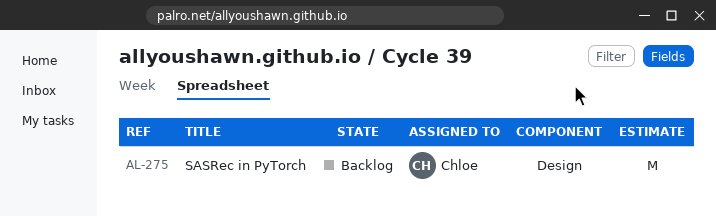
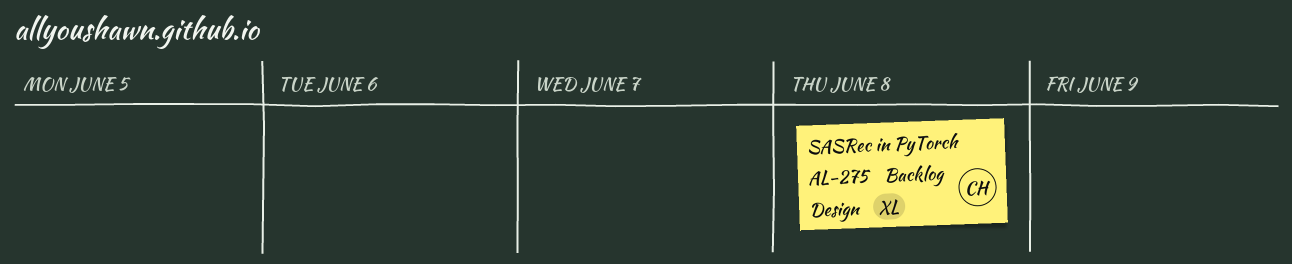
AL-275, estimate: M -> XL

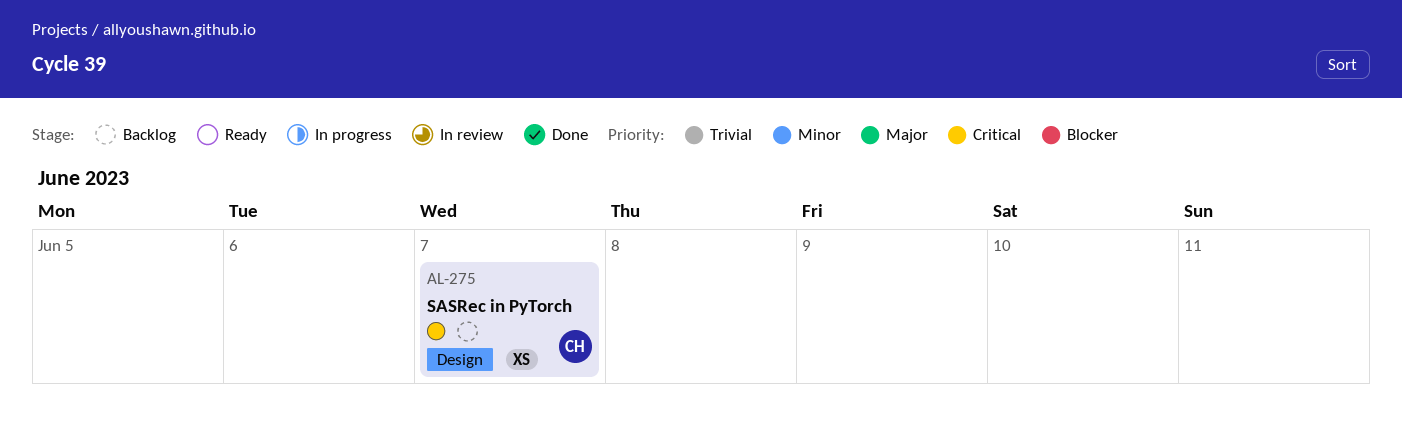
AL-275, estimate: XL -> XS
AL-275, due: Jun 8 -> Jun 7

